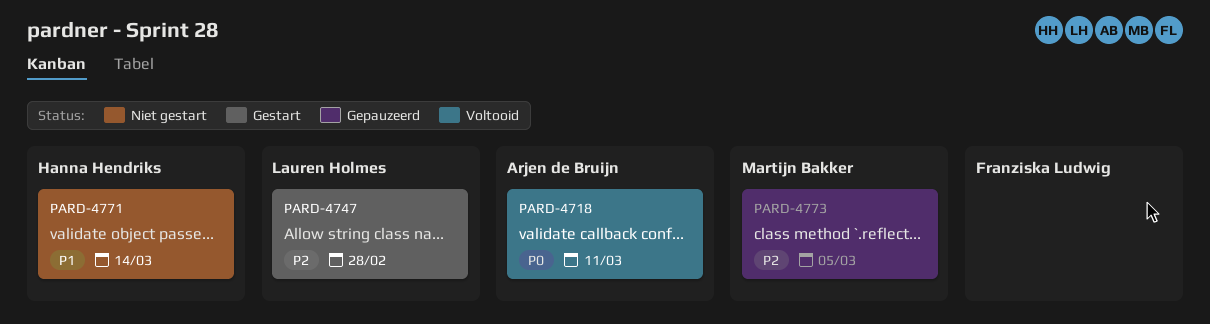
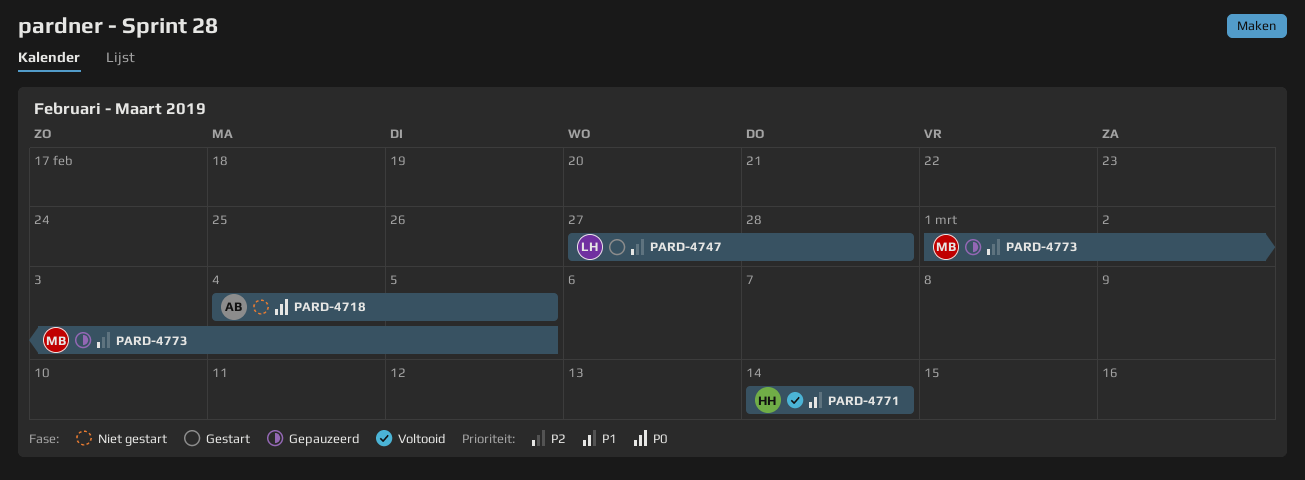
PARD-4718, status: Voltooid -> Niet gestart
PARD-4718, due: Mar 11 -> Mar 5
PARD-4771, status: Niet gestart -> Voltooid

